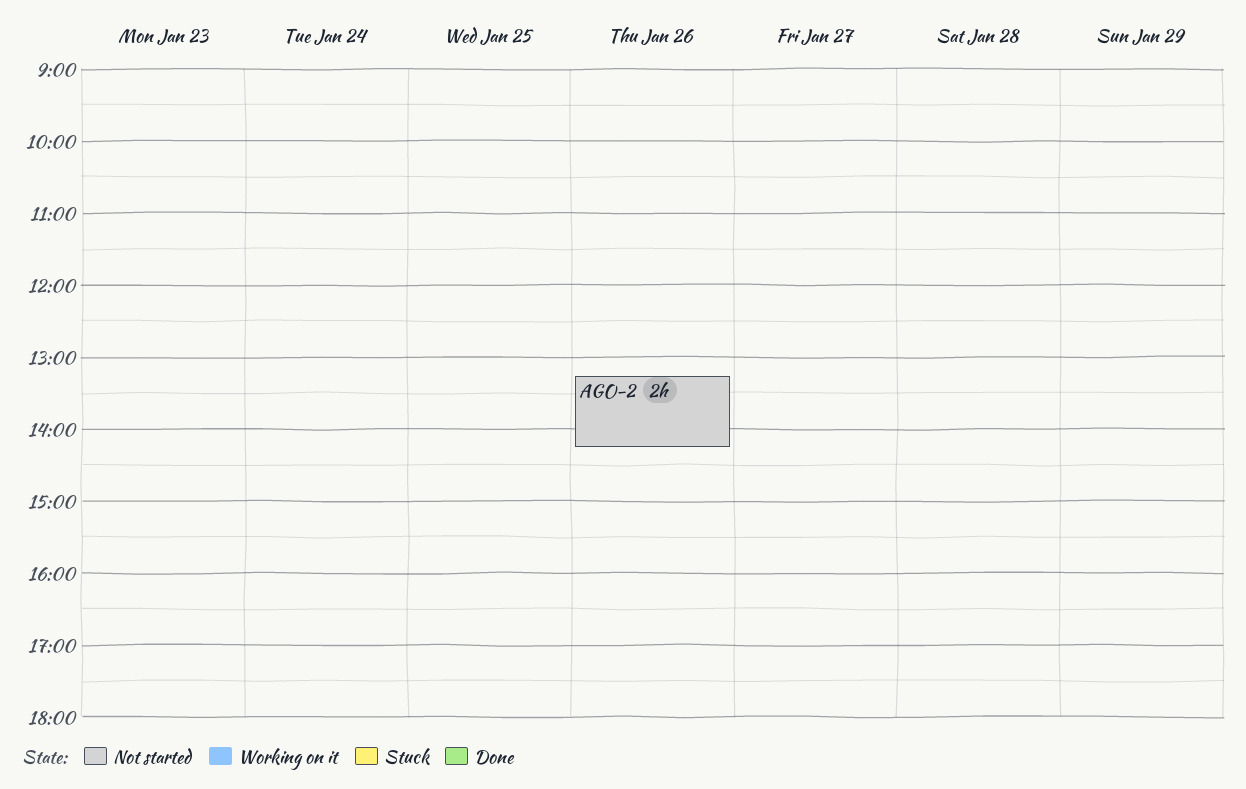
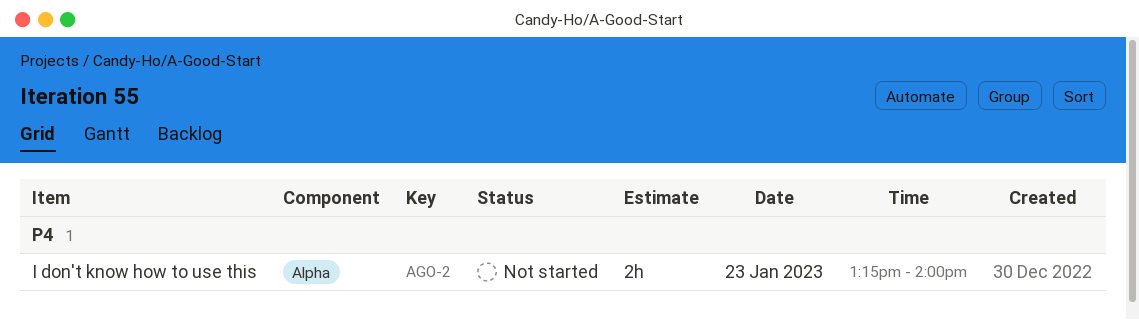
AGO-2, day: Jan 26 -> Jan 23
AGO-2, ends: 14:15 -> 14:00

